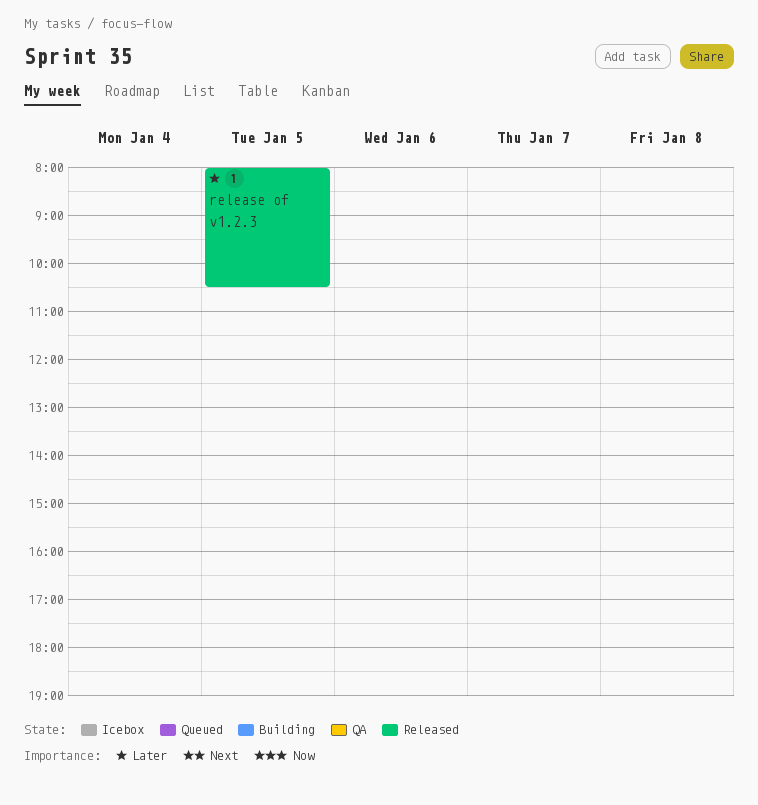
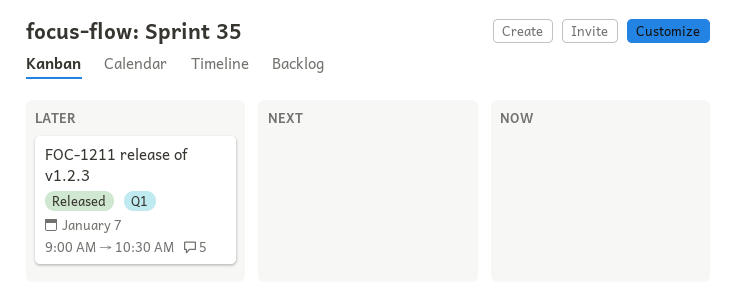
release of v1.2.3, day: Jan 5 -> Jan 7
release of v1.2.3, begins: 08:00 -> 09:00

